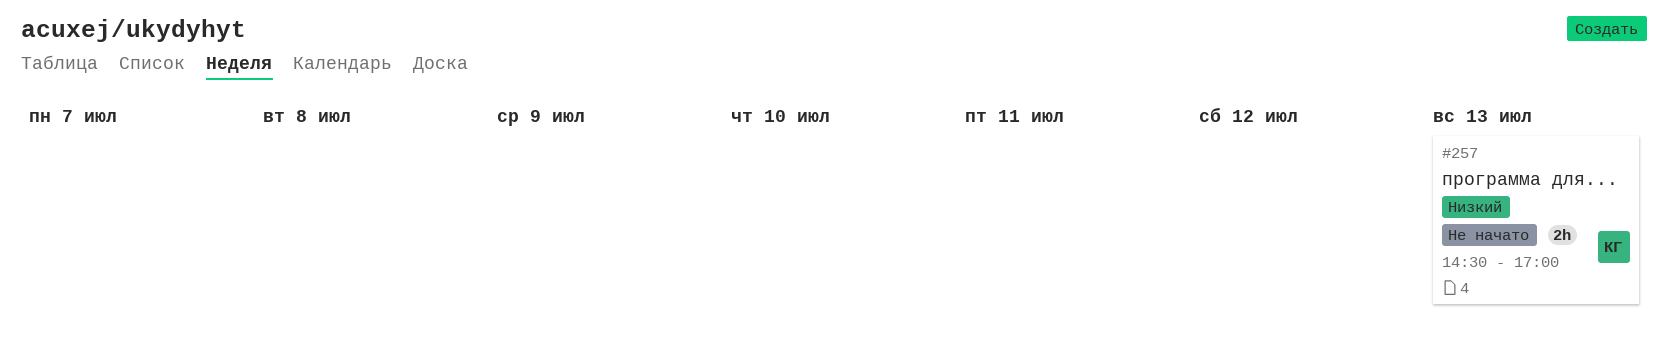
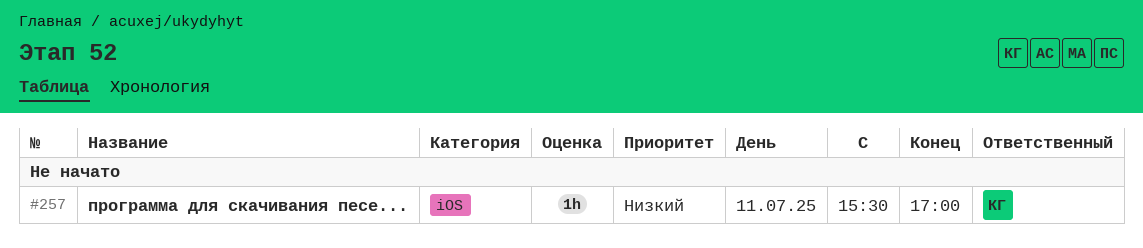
#257, estimate: 2h -> 1h
#257, day: Jul 13 -> Jul 11
#257, begins: 14:30 -> 15:30

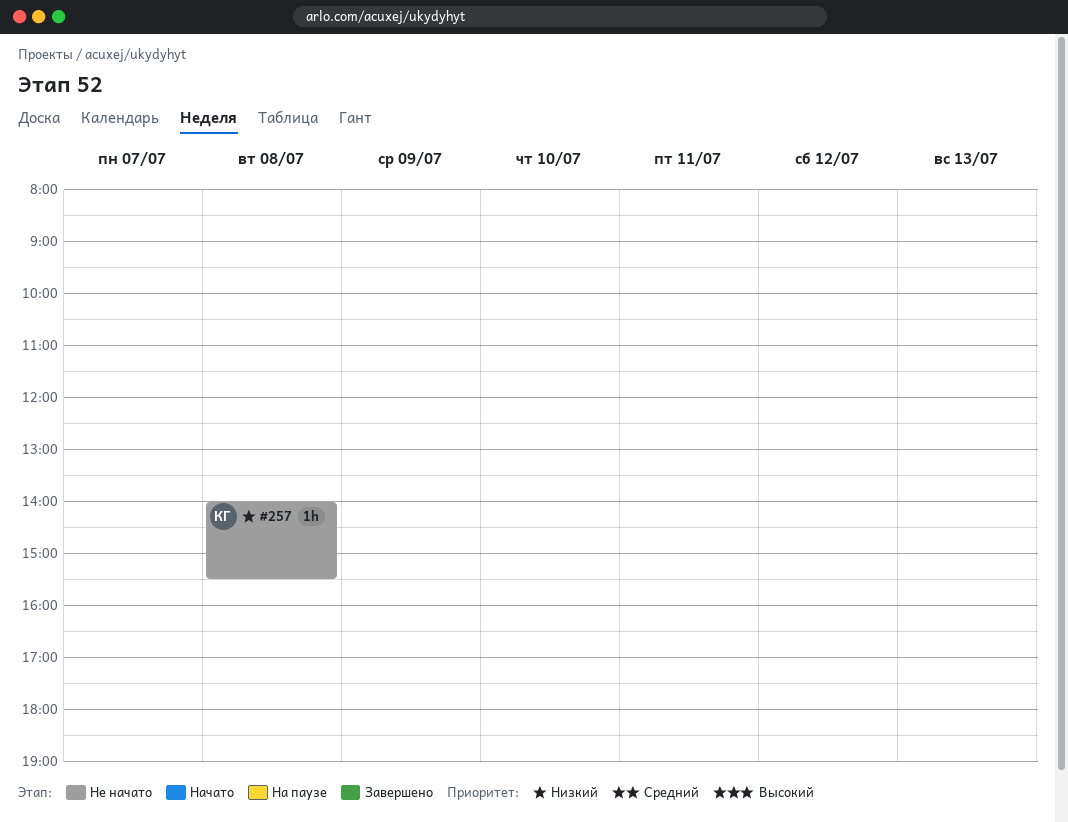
#257, day: Jul 11 -> Jul 8
#257, begins: 15:30 -> 14:00
#257, ends: 17:00 -> 15:30

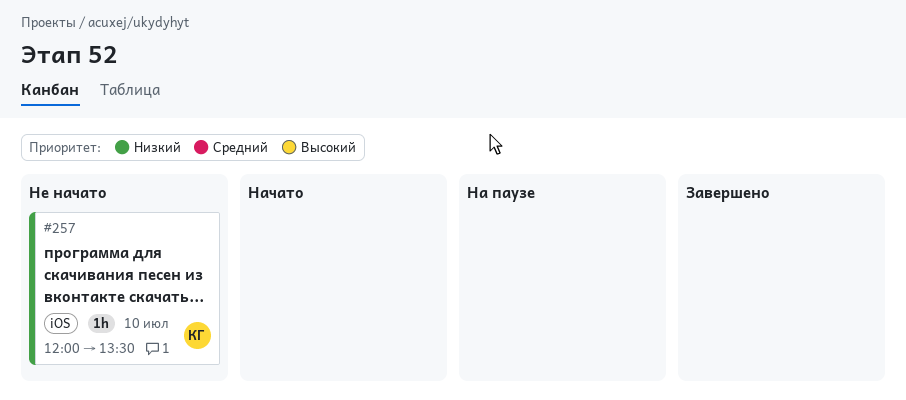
#257, day: Jul 8 -> Jul 10
#257, begins: 14:00 -> 12:00
#257, ends: 15:30 -> 13:30

